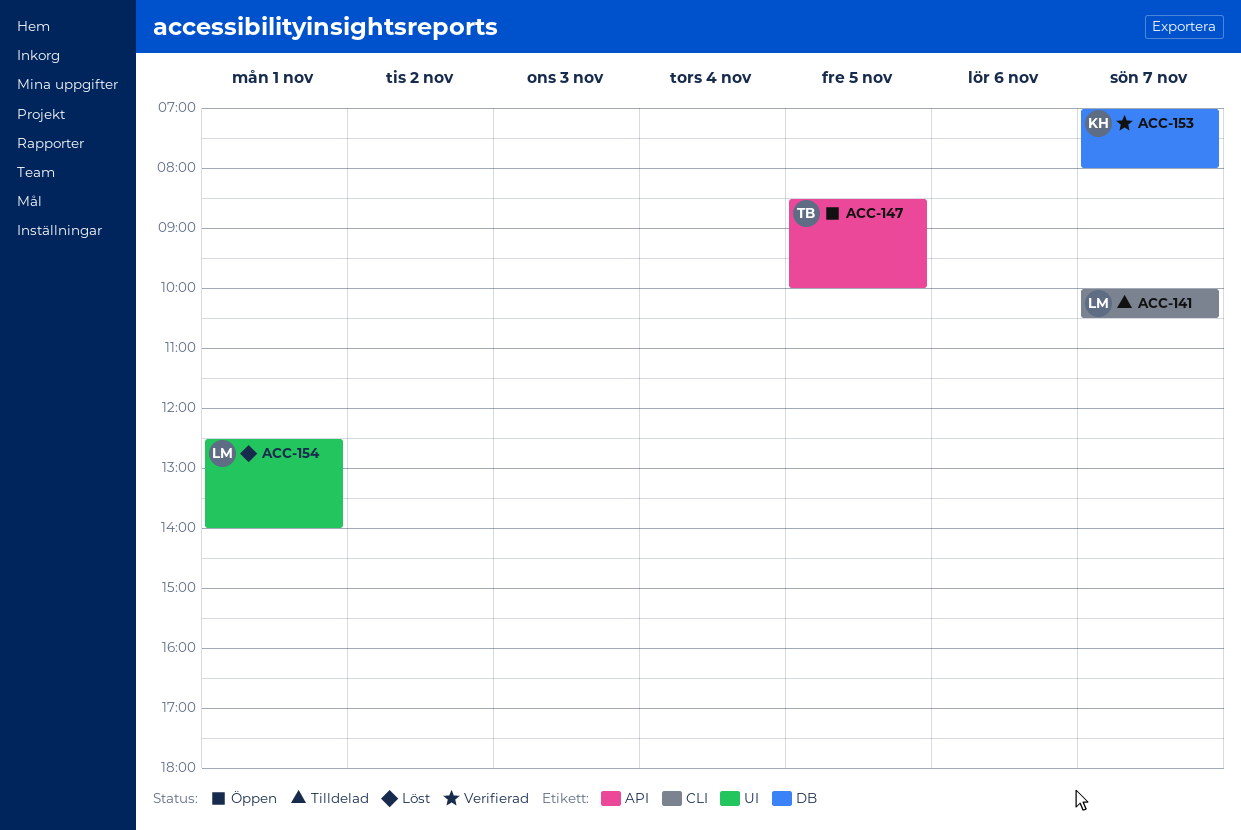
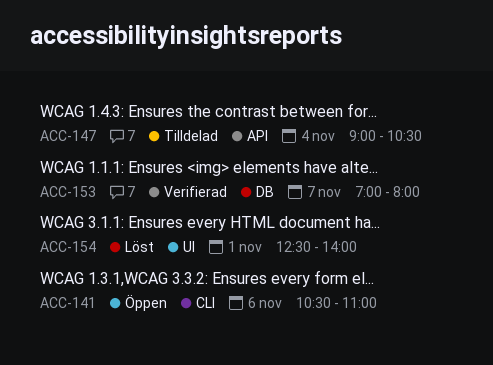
ACC-141, status: Tilldelad -> Öppen
ACC-141, day: Nov 7 -> Nov 6
ACC-141, begins: 10:00 -> 10:30
ACC-141, ends: 10:30 -> 11:00
ACC-147, status: Öppen -> Tilldelad
ACC-147, day: Nov 5 -> Nov 4
ACC-147, begins: 08:30 -> 09:00
ACC-147, ends: 10:00 -> 10:30

